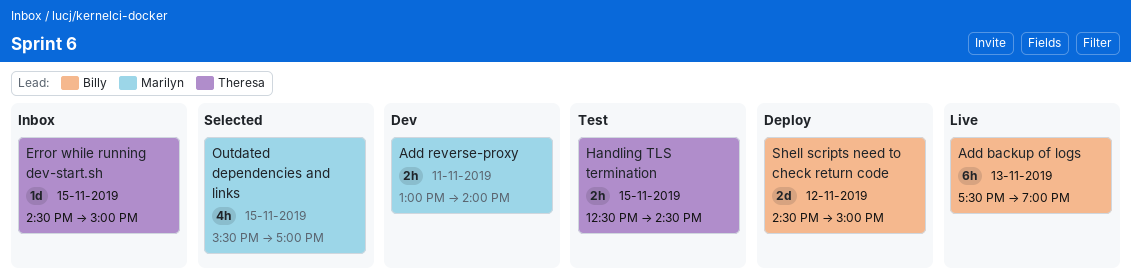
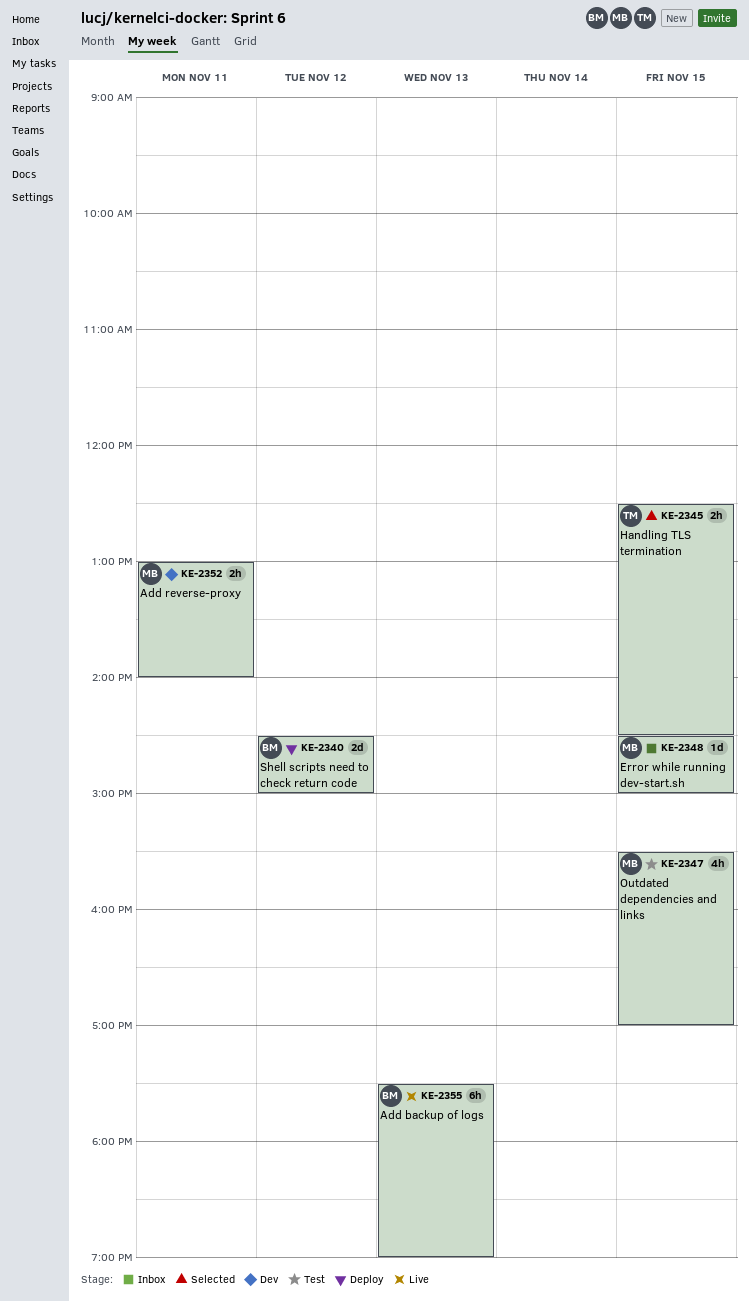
Error while running dev-start.sh, owner: Theresa -> Marilyn
Handling TLS termination, status: Test -> Selected
Outdated dependencies and links, status: Selected -> Test

